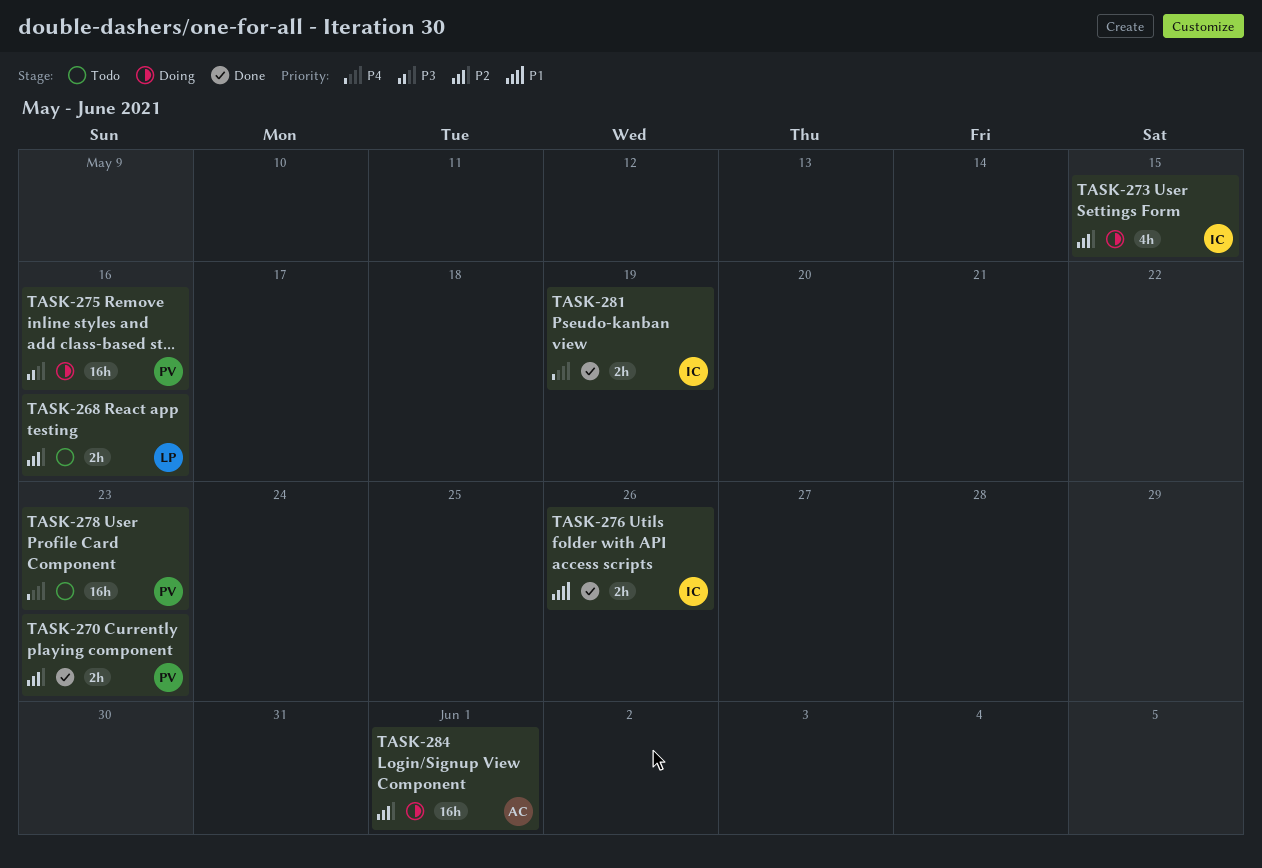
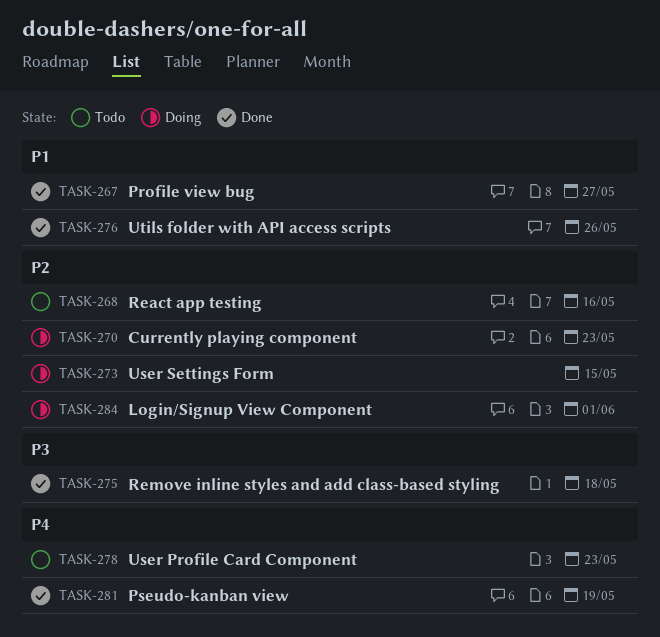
TASK-267: none -> present
TASK-270, status: Done -> Doing
TASK-275, status: Doing -> Done
TASK-275, due: May 16 -> May 18

